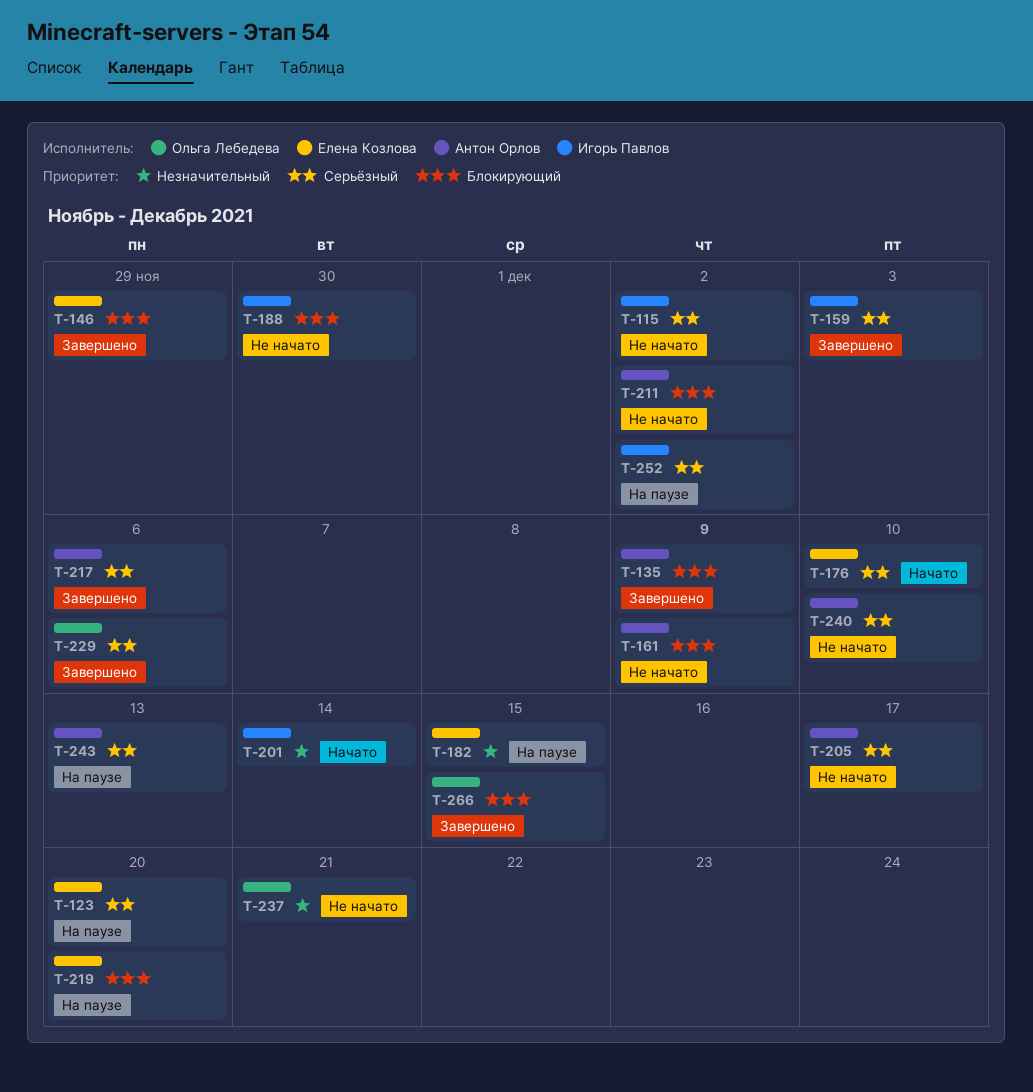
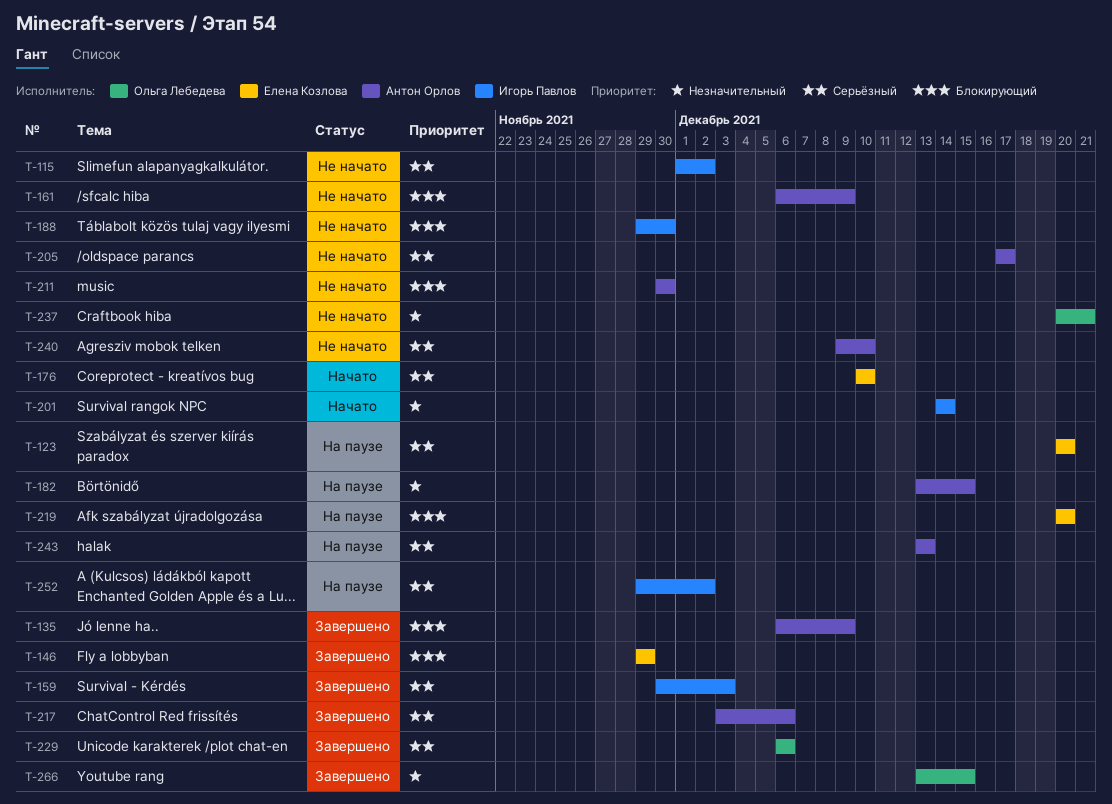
T-182, owner: Елена Козлова -> Антон Орлов
T-211, due: Dec 2 -> Nov 30
T-266, priority: Блокирующий -> Незначительный

